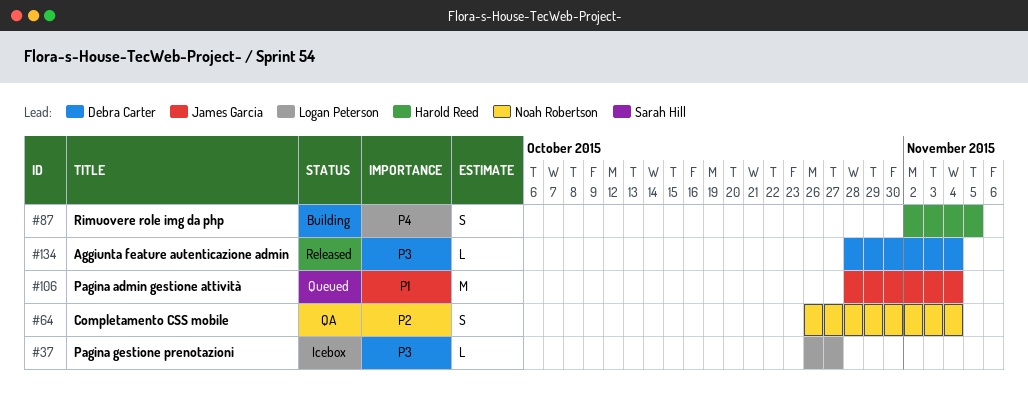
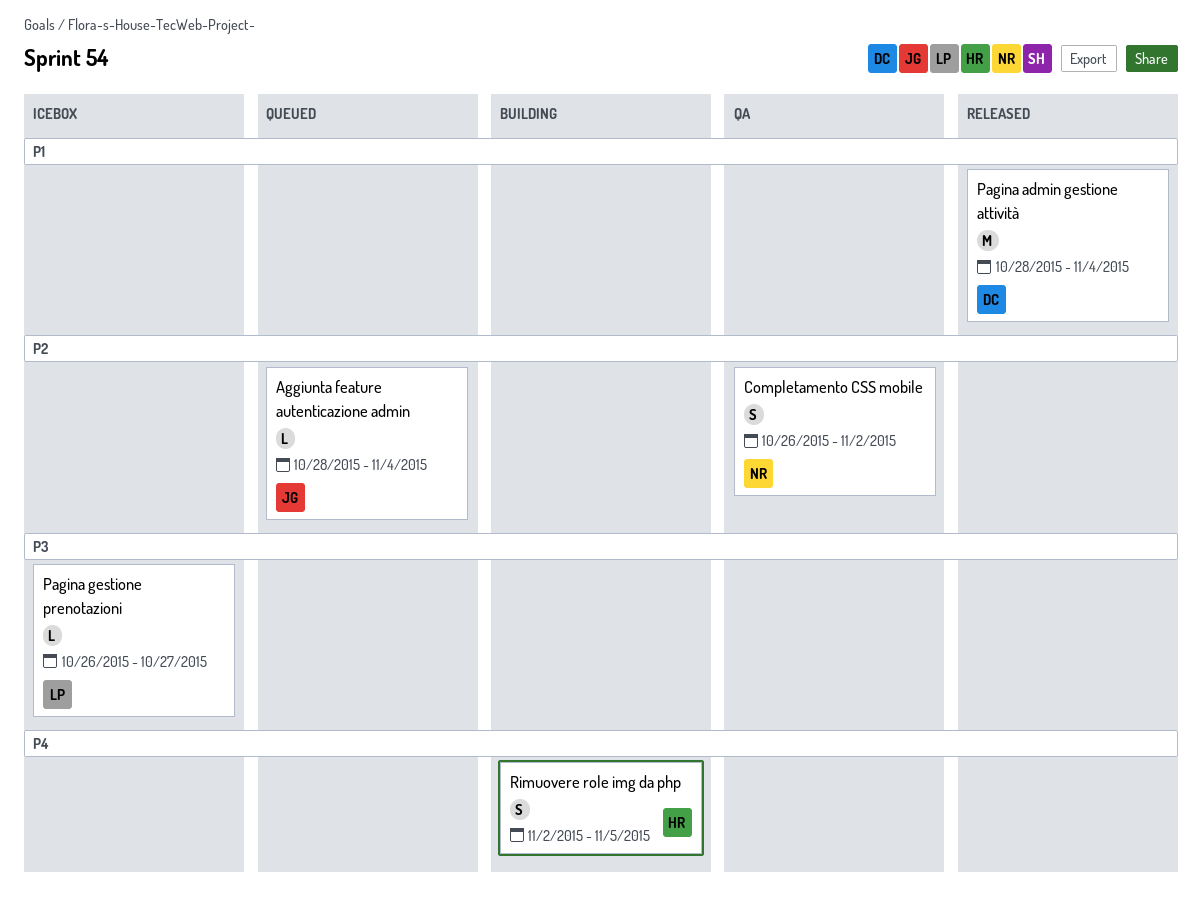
Aggiunta feature autenticazione admin, status: Released -> Queued
Aggiunta feature autenticazione admin, owner: Debra Carter -> James Garcia
Aggiunta feature autenticazione admin, priority: P3 -> P2
Completamento CSS mobile, due: Nov 4 -> Nov 2
Pagina admin gestione attività, status: Queued -> Released
Pagina admin gestione attività, owner: James Garcia -> Debra Carter

